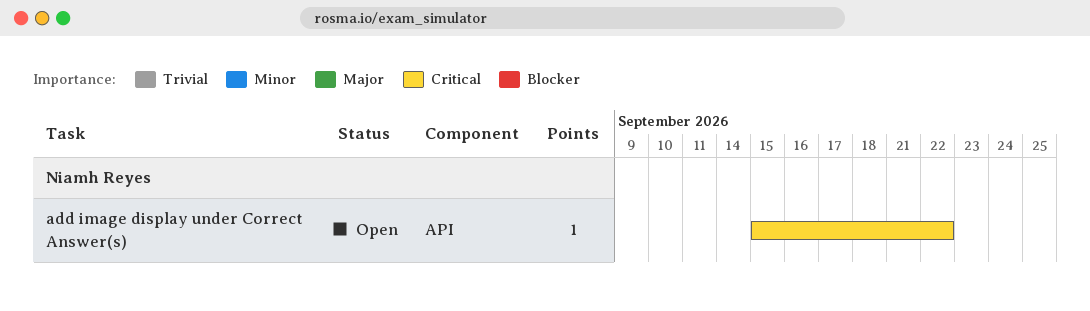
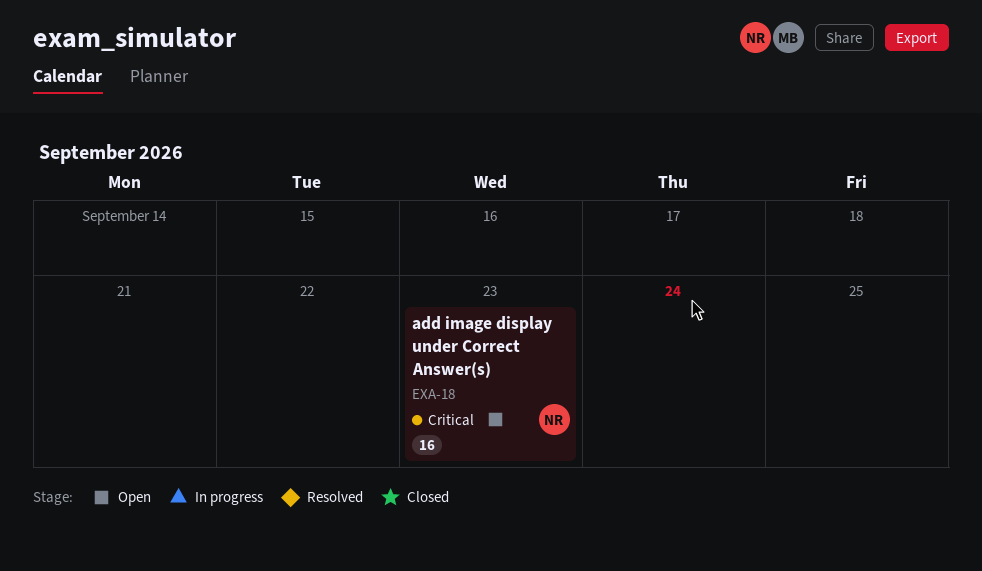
add image display under Correct Answer(s), estimate: 1 -> 16
add image display under Correct Answer(s), due: Sep 22 -> Sep 23

